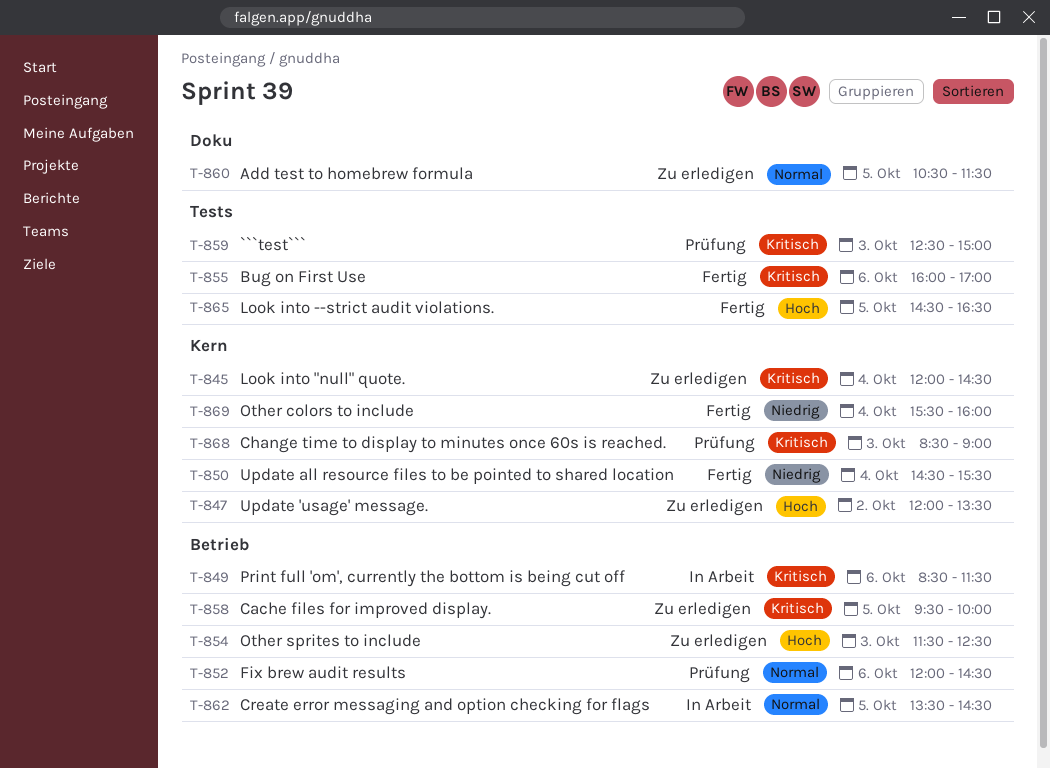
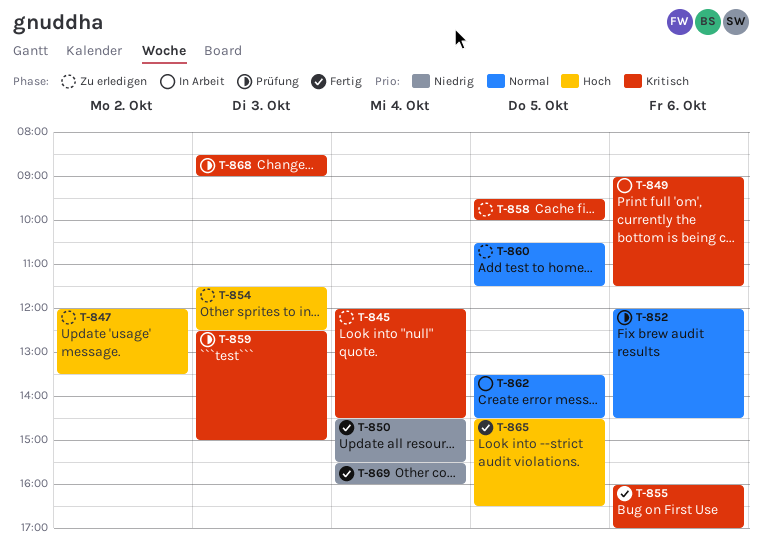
T-849, begins: 08:30 -> 09:00

